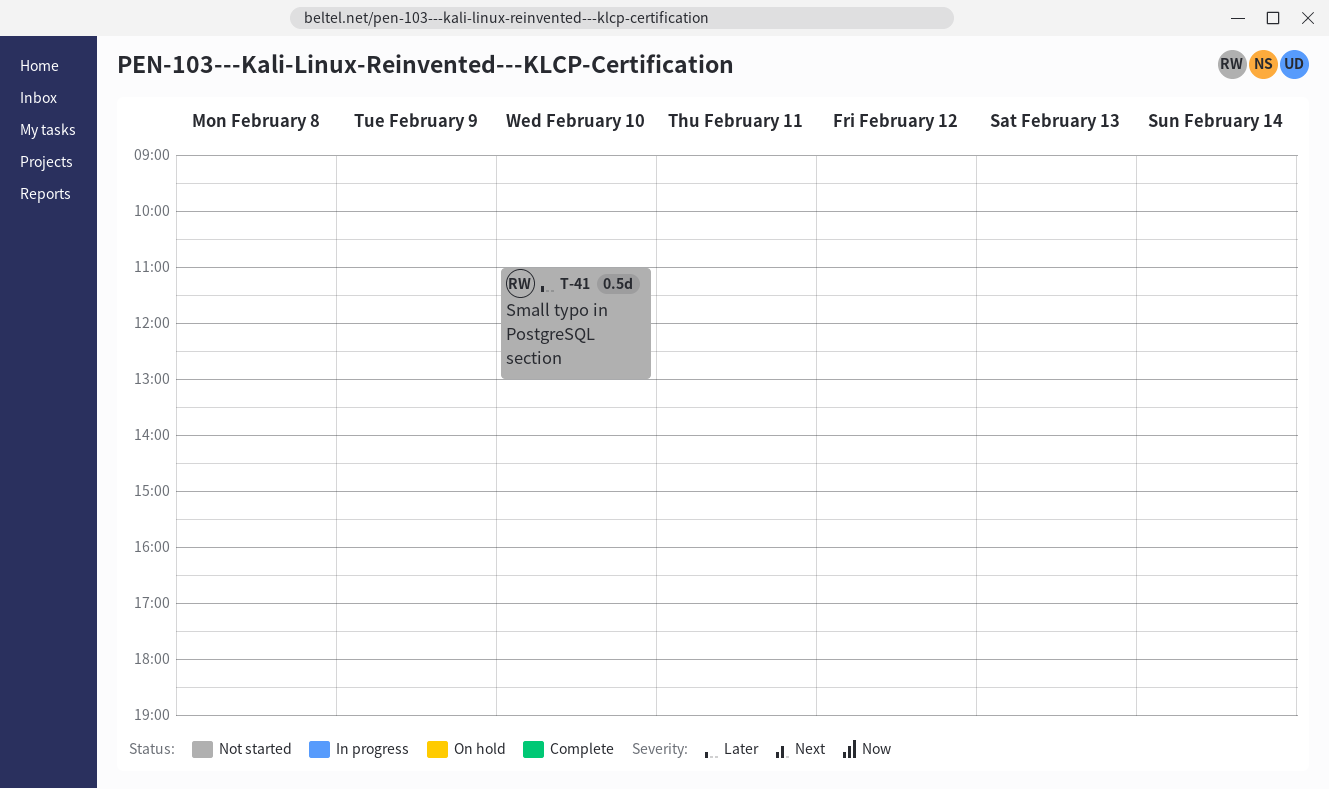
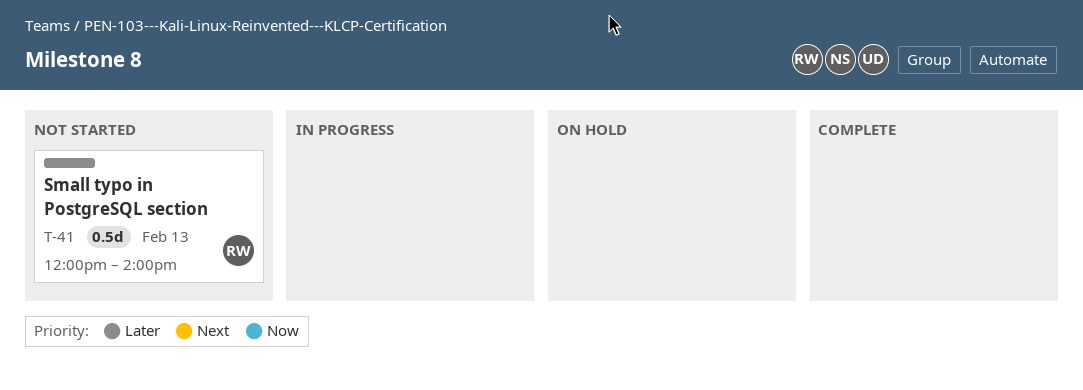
T-41, day: Feb 10 -> Feb 13
T-41, begins: 11:00 -> 12:00
T-41, ends: 13:00 -> 14:00

